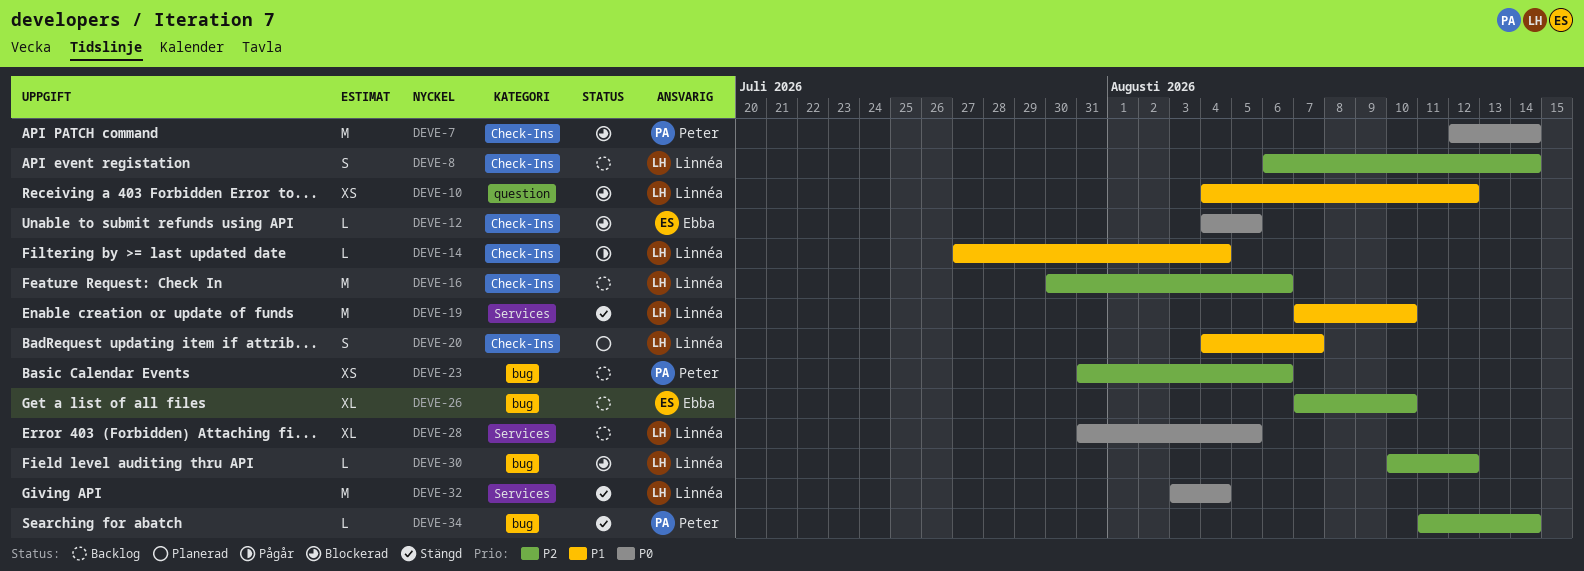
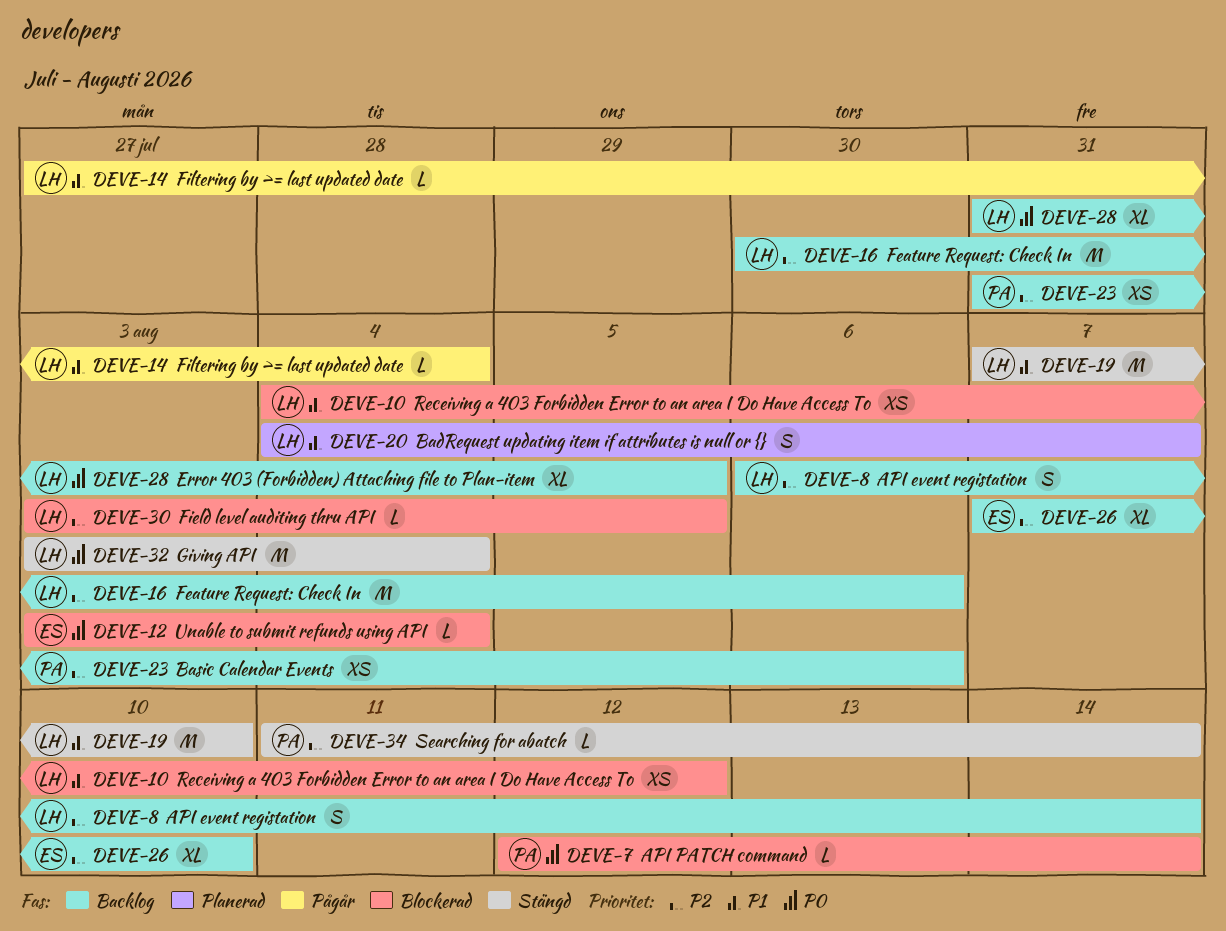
DEVE-7, estimate: M -> L
DEVE-12, start: Aug 4 -> Aug 3
DEVE-12, due: Aug 5 -> Aug 4
DEVE-30, start: Aug 10 -> Aug 3
DEVE-30, due: Aug 12 -> Aug 5

